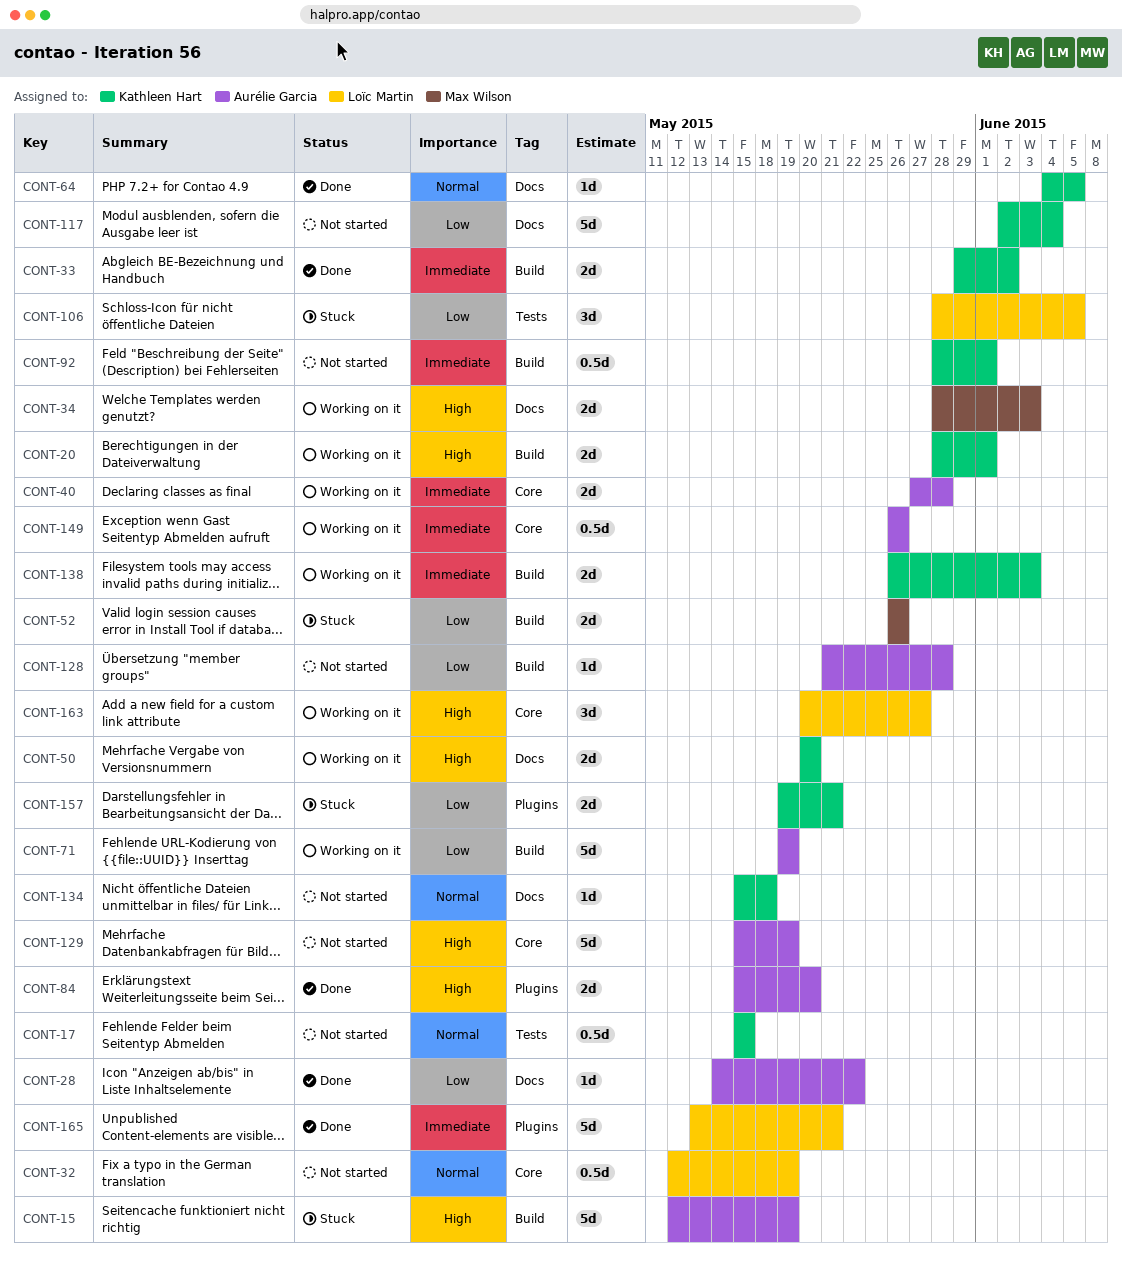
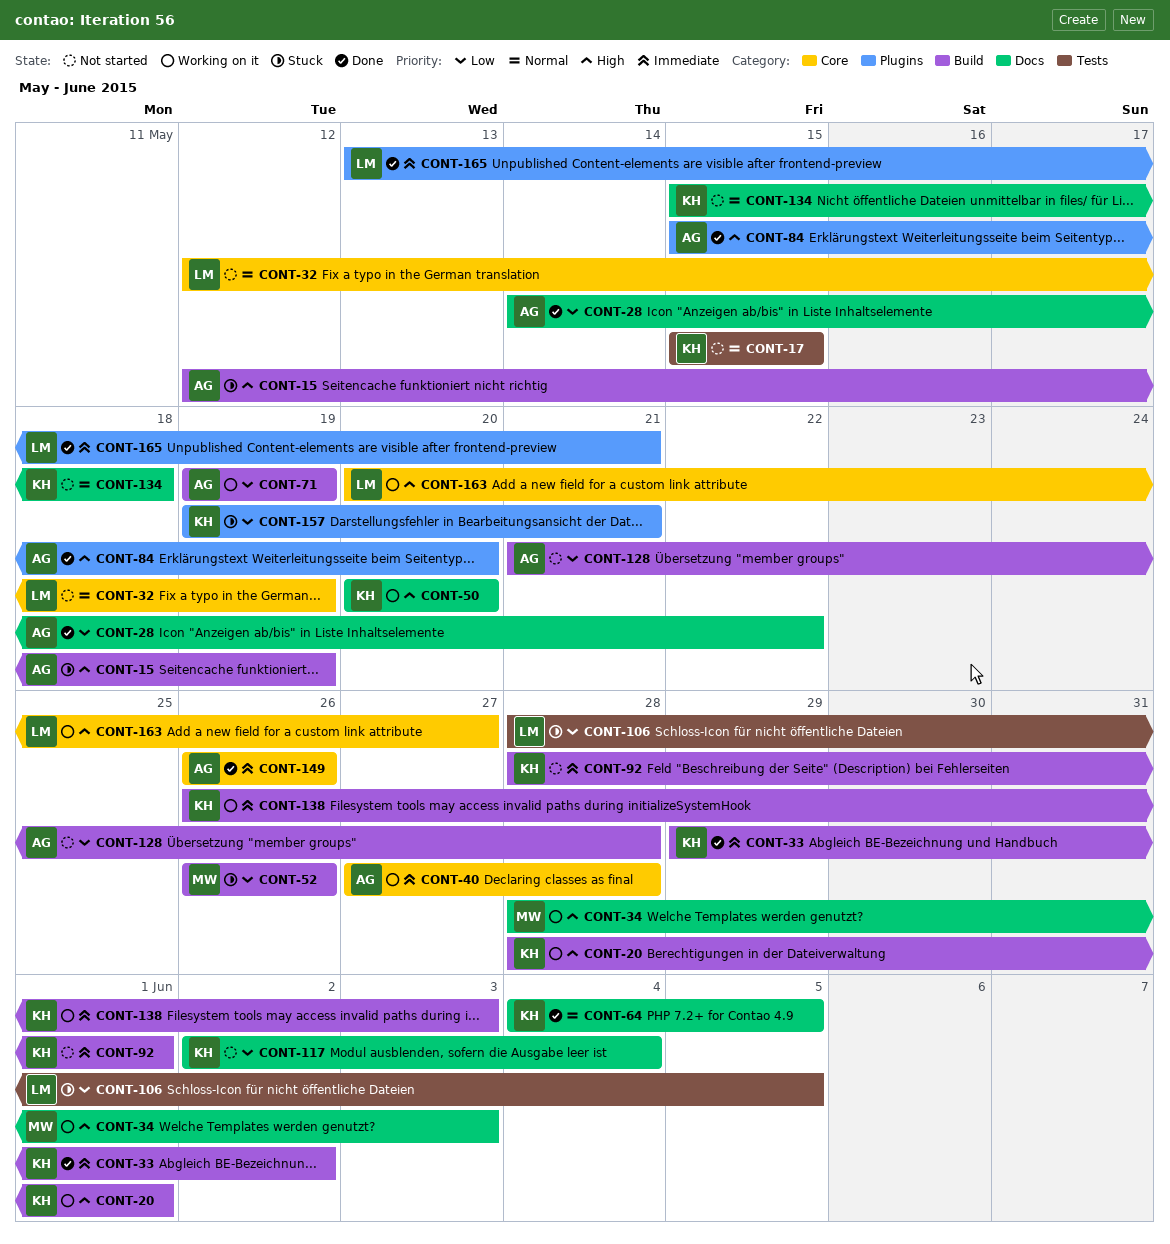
CONT-129: present -> none
CONT-149, status: Working on it -> Done

